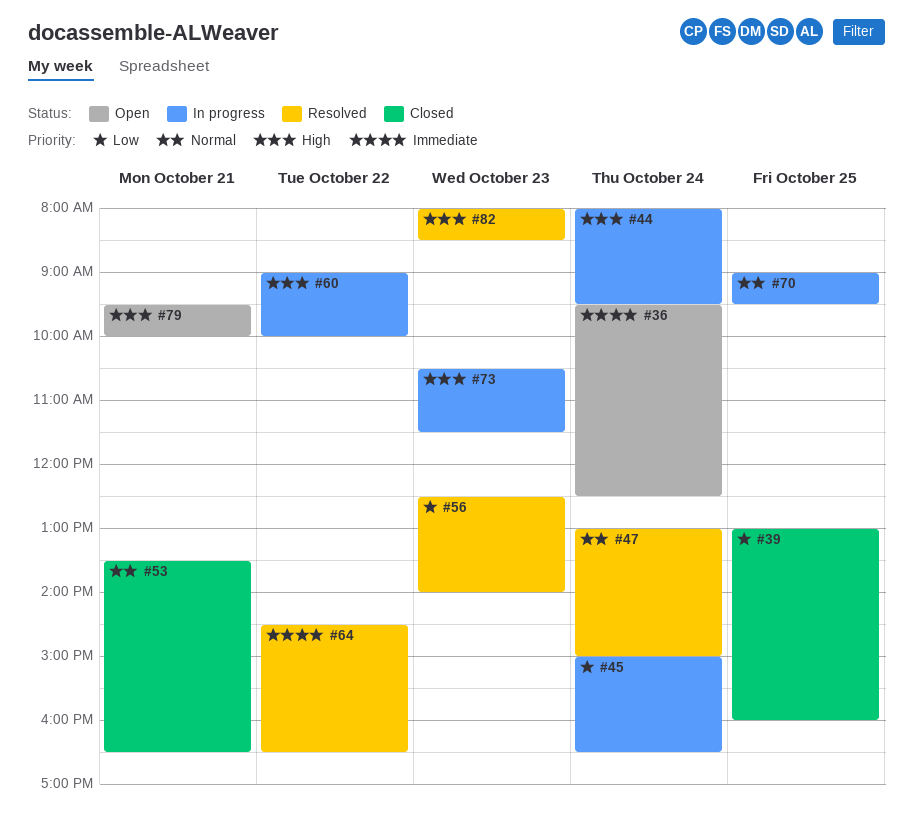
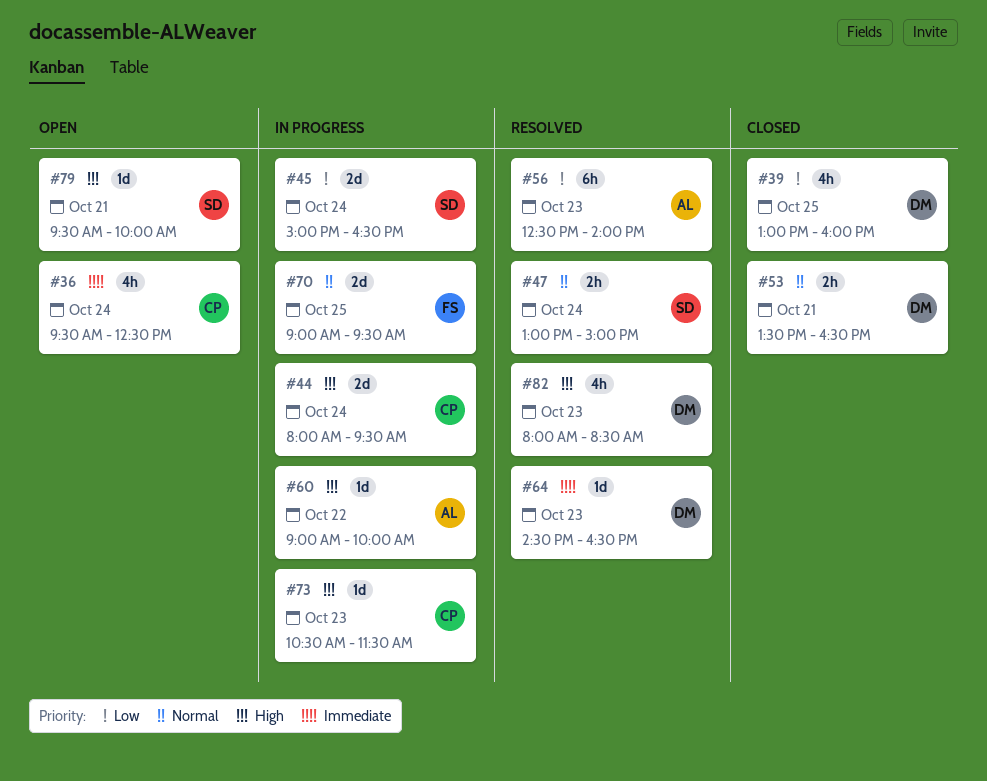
#64, day: Oct 22 -> Oct 23

